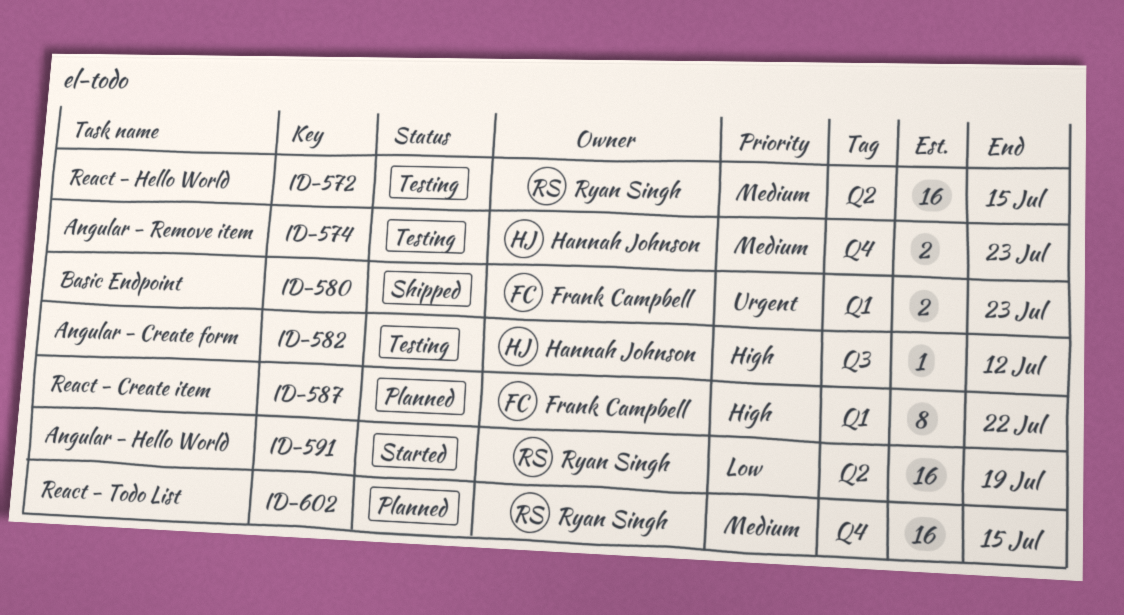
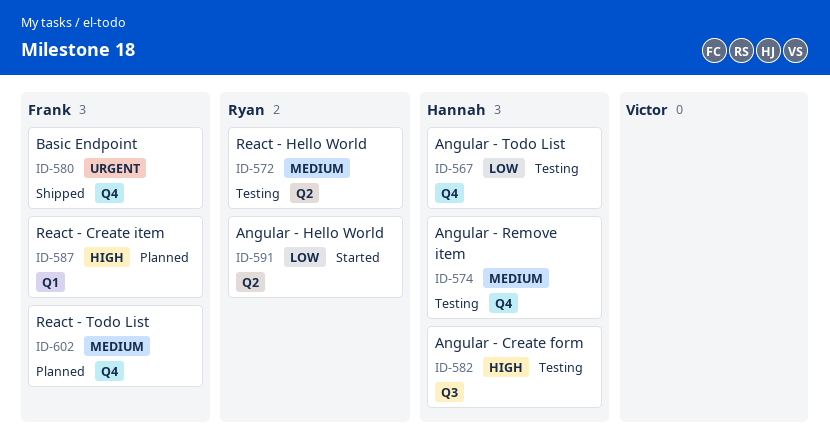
ID-567: none -> present
ID-580, label: Q1 -> Q4
ID-602, owner: Ryan Singh -> Frank Campbell

